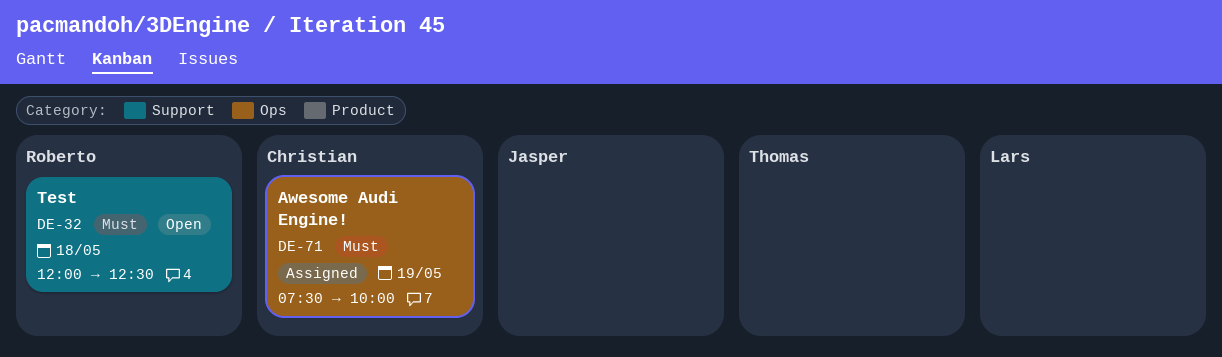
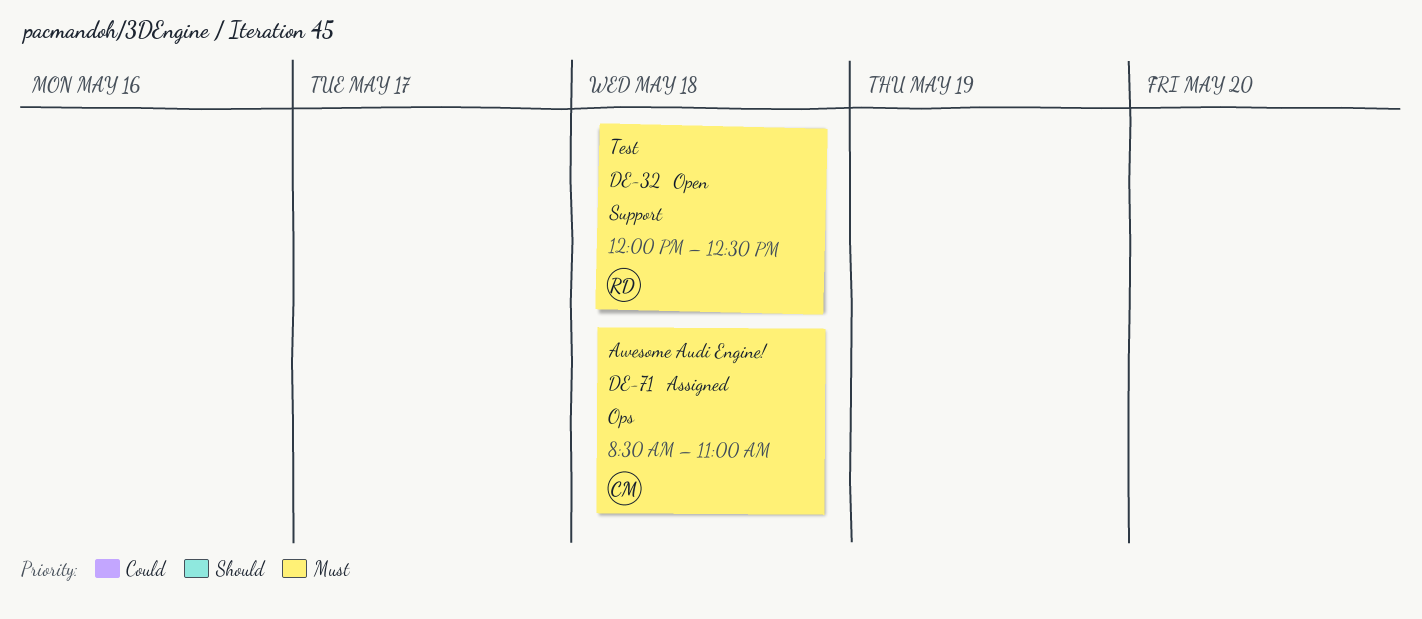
DE-71, day: May 19 -> May 18
DE-71, begins: 07:30 -> 08:30
DE-71, ends: 10:00 -> 11:00

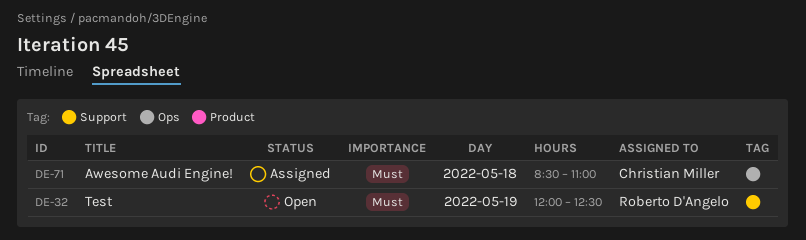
DE-32, day: May 18 -> May 19

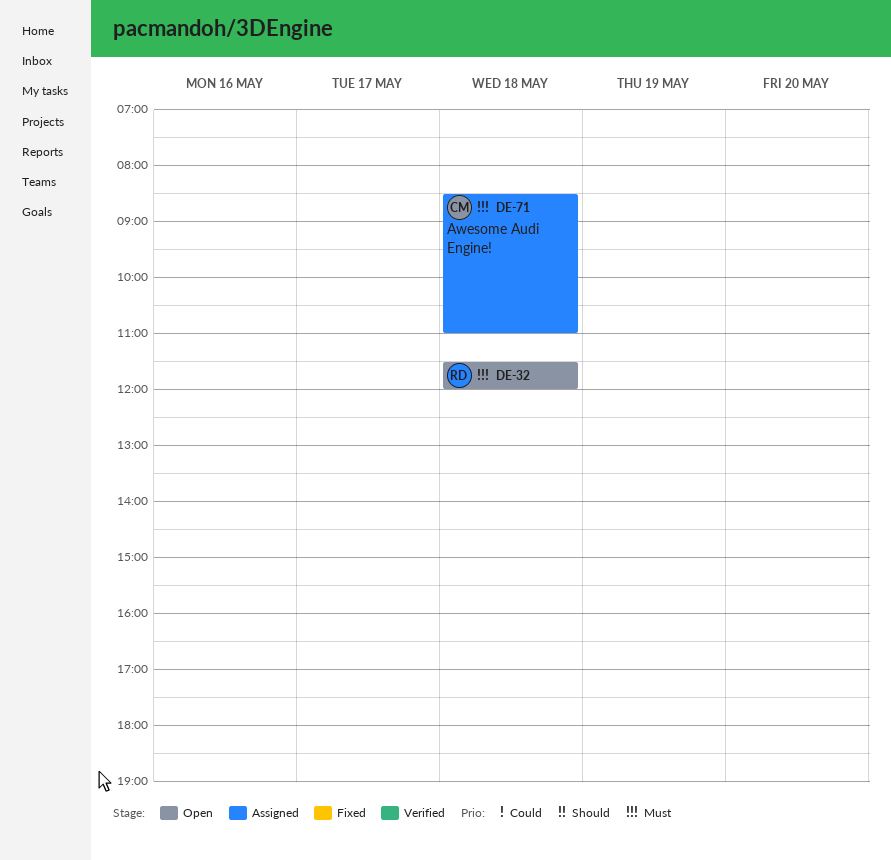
DE-32, day: May 19 -> May 18
DE-32, begins: 12:00 -> 11:30
DE-32, ends: 12:30 -> 12:00

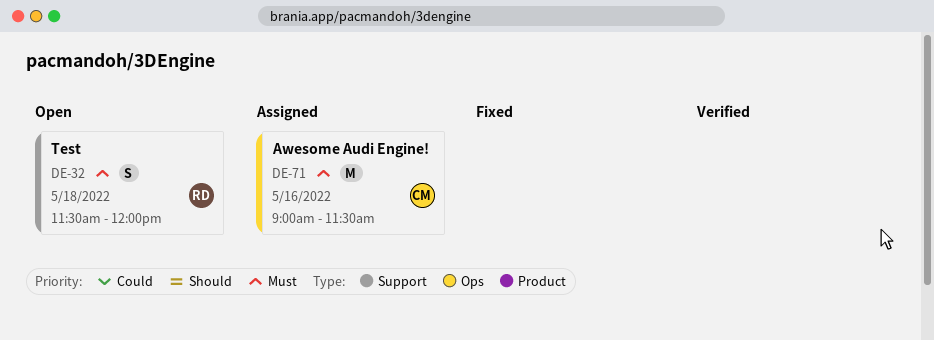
DE-71, day: May 18 -> May 16
DE-71, begins: 08:30 -> 09:00
DE-71, ends: 11:00 -> 11:30

